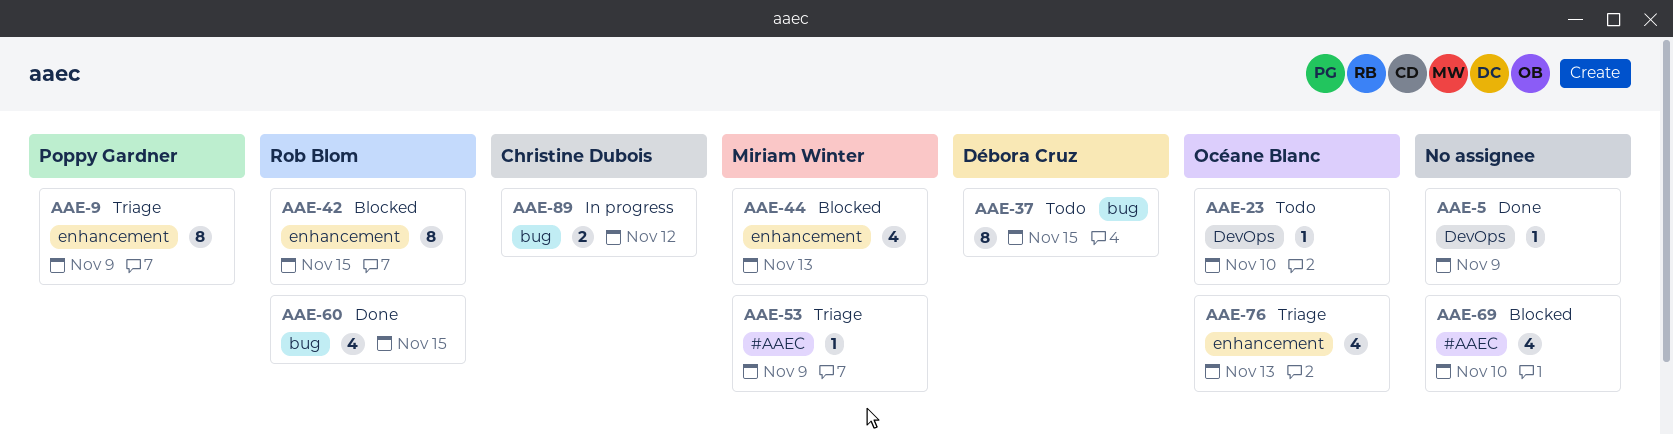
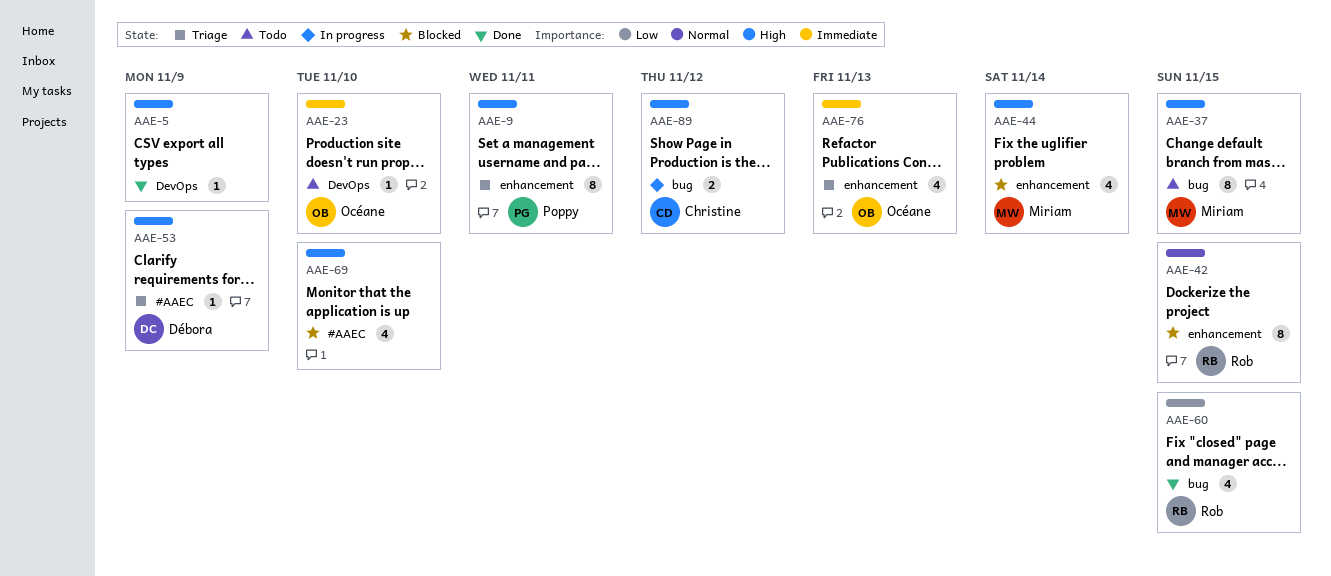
AAE-9, due: Nov 9 -> Nov 11
AAE-37, owner: Débora Cruz -> Miriam Winter
AAE-44, due: Nov 13 -> Nov 14
AAE-53, owner: Miriam Winter -> Débora Cruz

